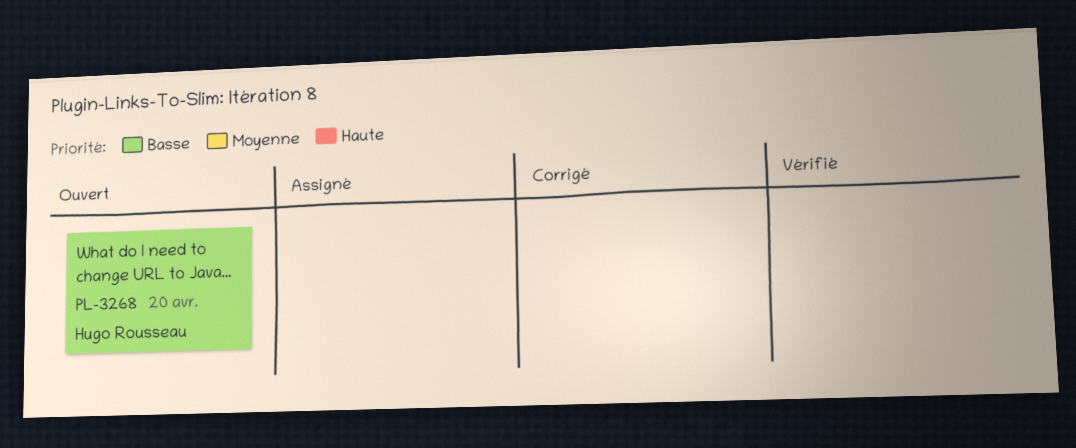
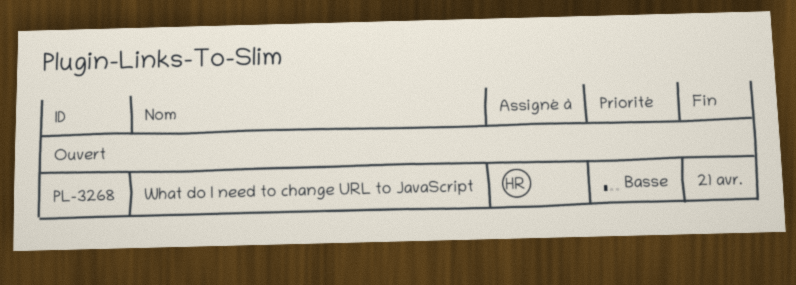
PL-3268, due: Apr 20 -> Apr 21

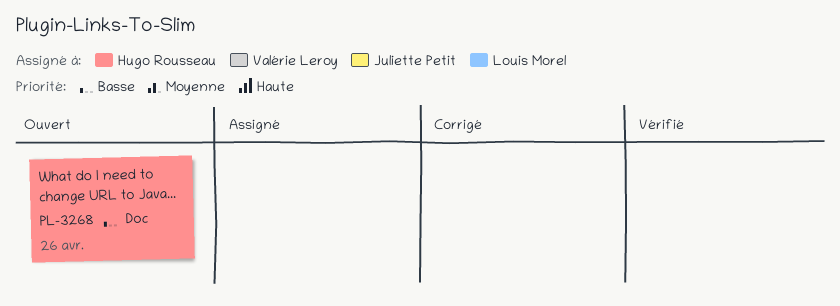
PL-3268, due: Apr 21 -> Apr 26

